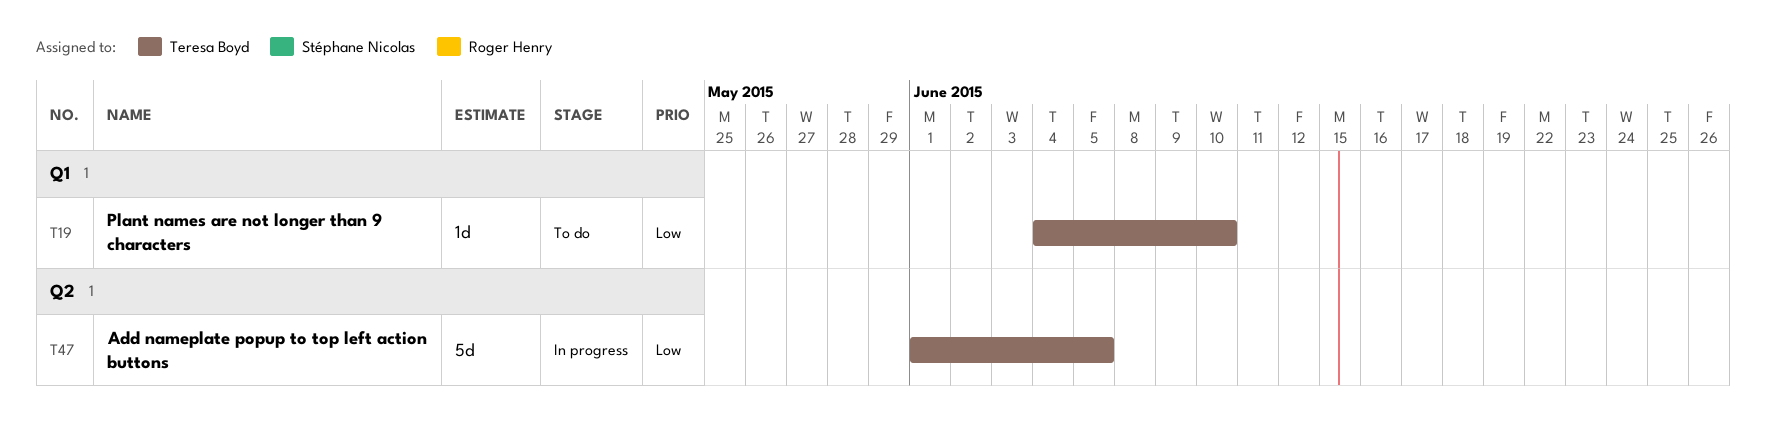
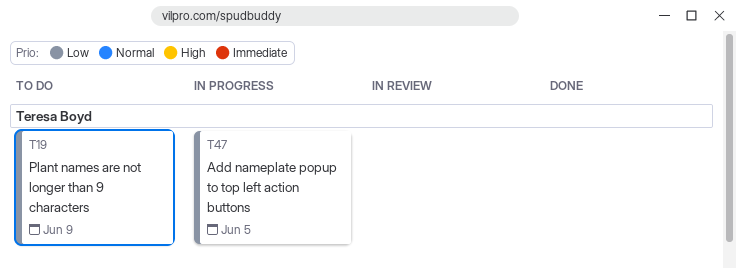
T19, due: Jun 10 -> Jun 9

